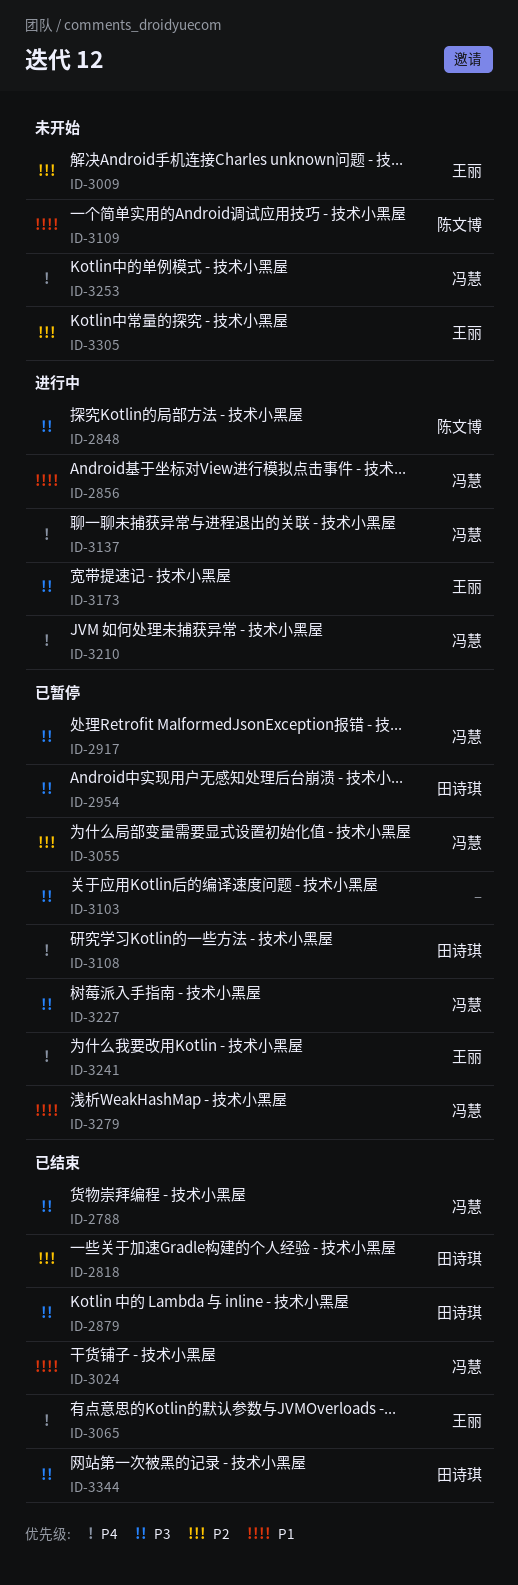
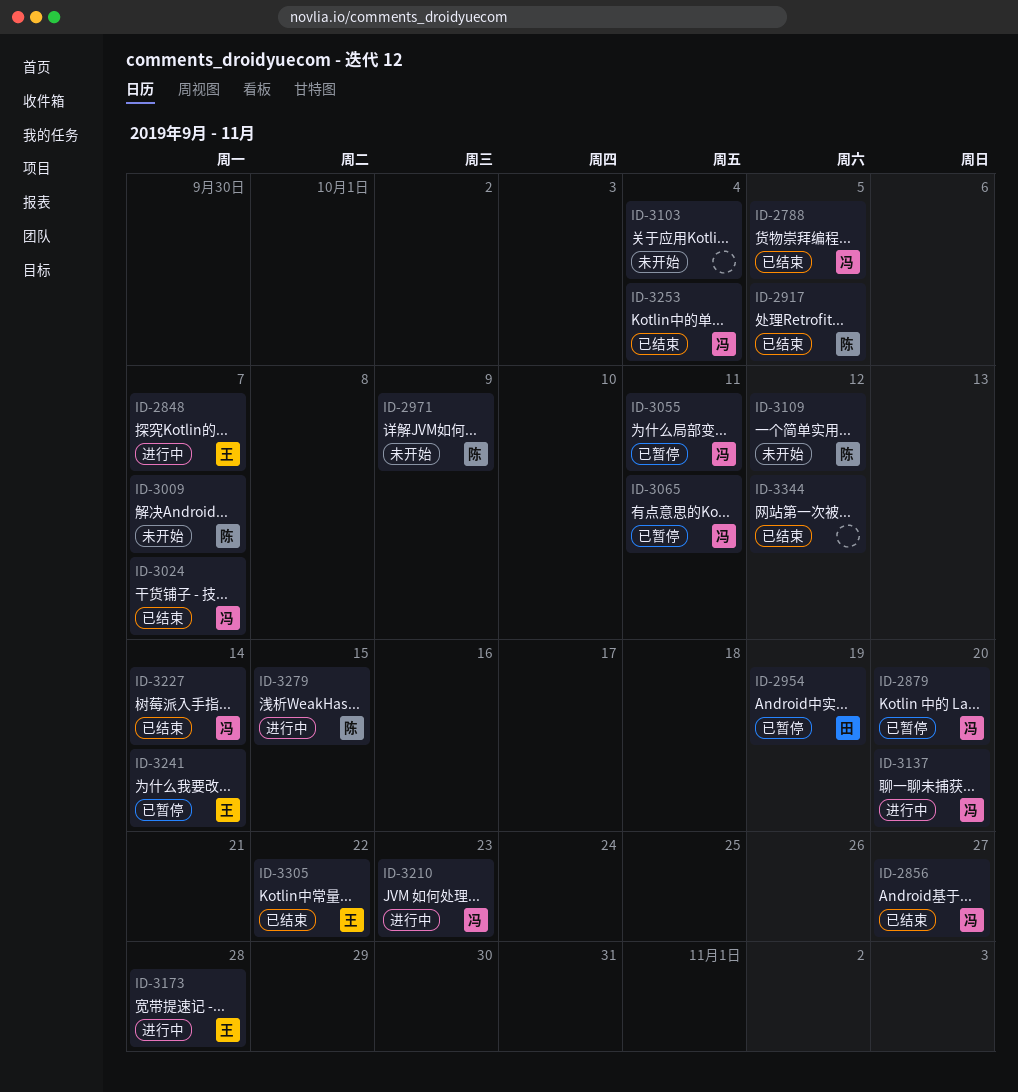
ID-2818: present -> none
ID-2848, owner: 陈文博 -> 王丽
ID-2856, status: 进行中 -> 已结束
ID-2879, status: 已结束 -> 已暂停
ID-2879, owner: 田诗琪 -> 冯慧
ID-2917, status: 已暂停 -> 已结束
ID-2917, owner: 冯慧 -> 陈文博
ID-2971: none -> present
ID-3009, owner: 王丽 -> 陈文博
ID-3065, status: 已结束 -> 已暂停
ID-3065, owner: 王丽 -> 冯慧
ID-3103, status: 已暂停 -> 未开始
ID-3108: present -> none
ID-3227, status: 已暂停 -> 已结束
ID-3253, status: 未开始 -> 已结束
ID-3279, status: 已暂停 -> 进行中
ID-3279, owner: 冯慧 -> 陈文博
ID-3305, status: 未开始 -> 已结束
ID-3344, owner: 田诗琪 -> none

